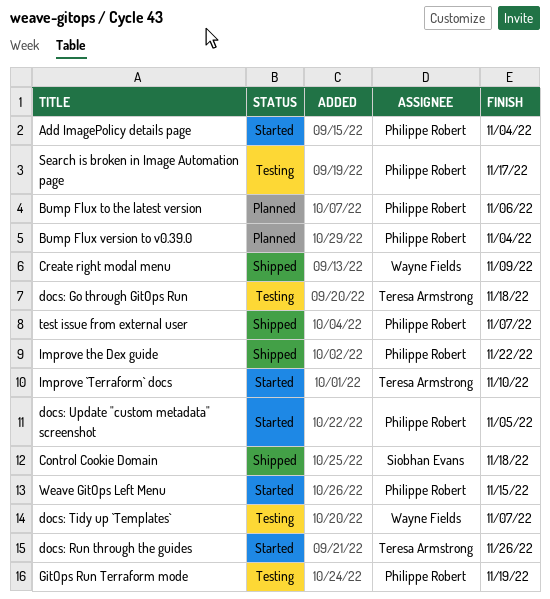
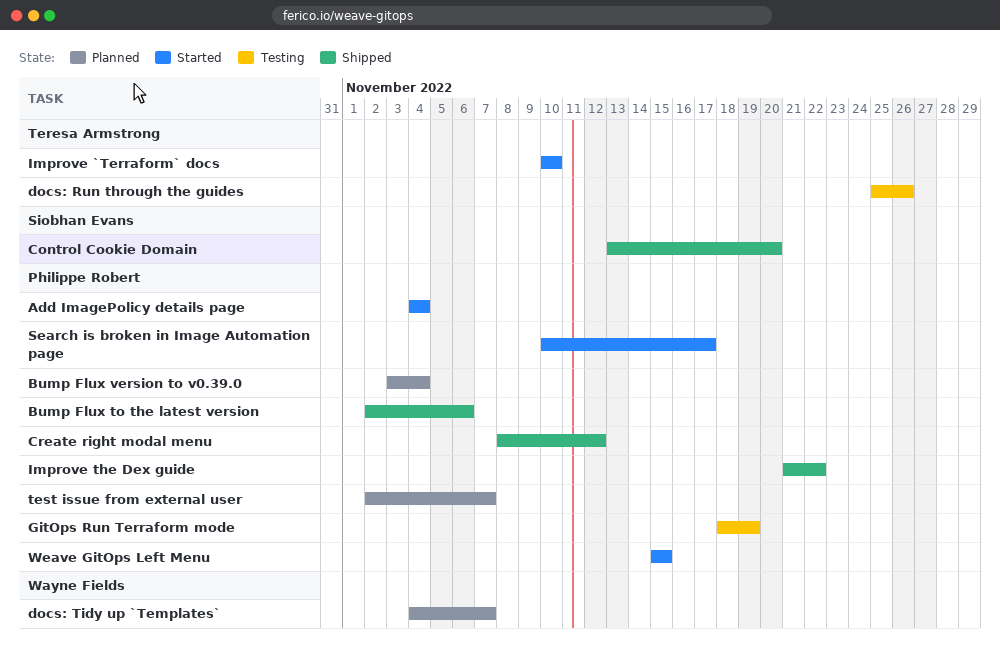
Bump Flux to the latest version, status: Planned -> Shipped
Control Cookie Domain, due: Nov 18 -> Nov 20
Create right modal menu, owner: Wayne Fields -> Philippe Robert
Create right modal menu, due: Nov 9 -> Nov 12
docs: Go through GitOps Run: present -> none
docs: Run through the guides, status: Started -> Testing
docs: Tidy up `Templates`, status: Testing -> Planned
docs: Update "custom metadata" screenshot: present -> none
Search is broken in Image Automation page, status: Testing -> Started
test issue from external user, status: Shipped -> Planned

